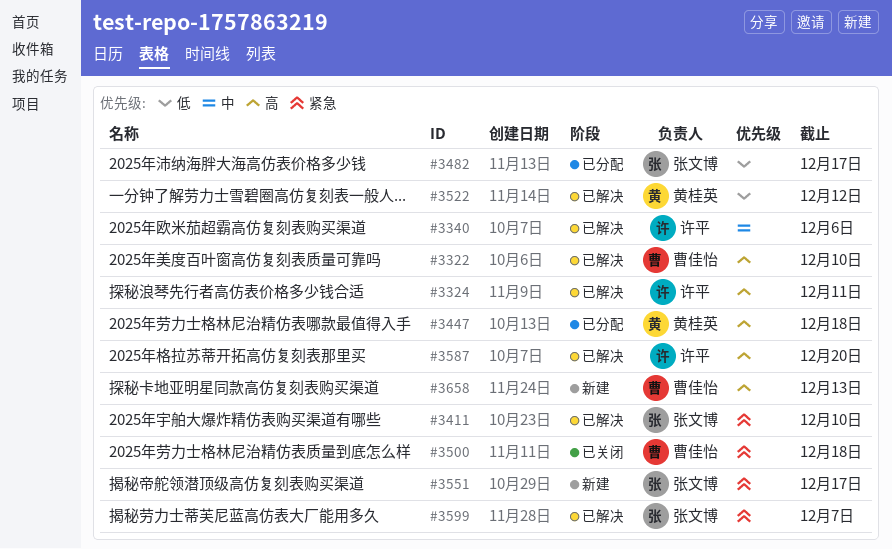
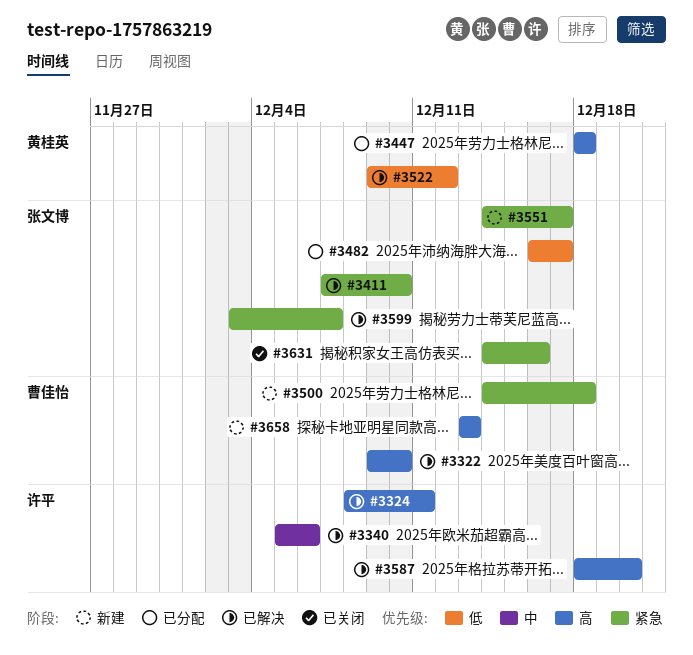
#3500, status: 已关闭 -> 新建
#3631: none -> present

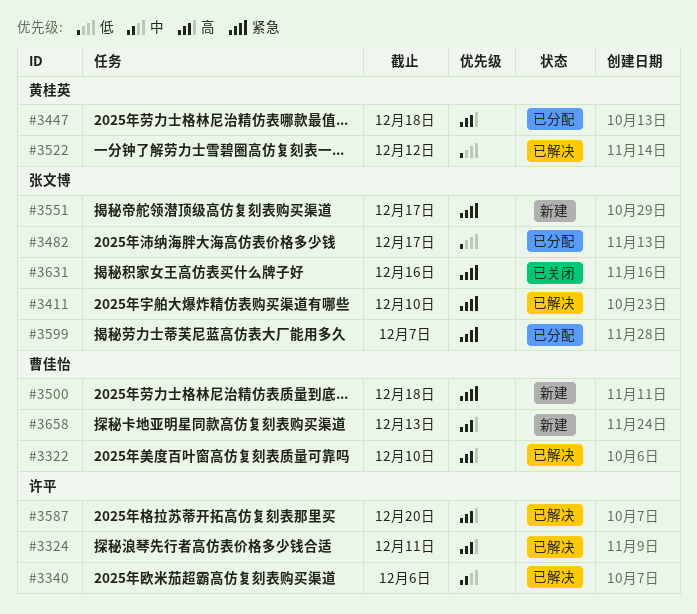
#3599, status: 已解决 -> 已分配

